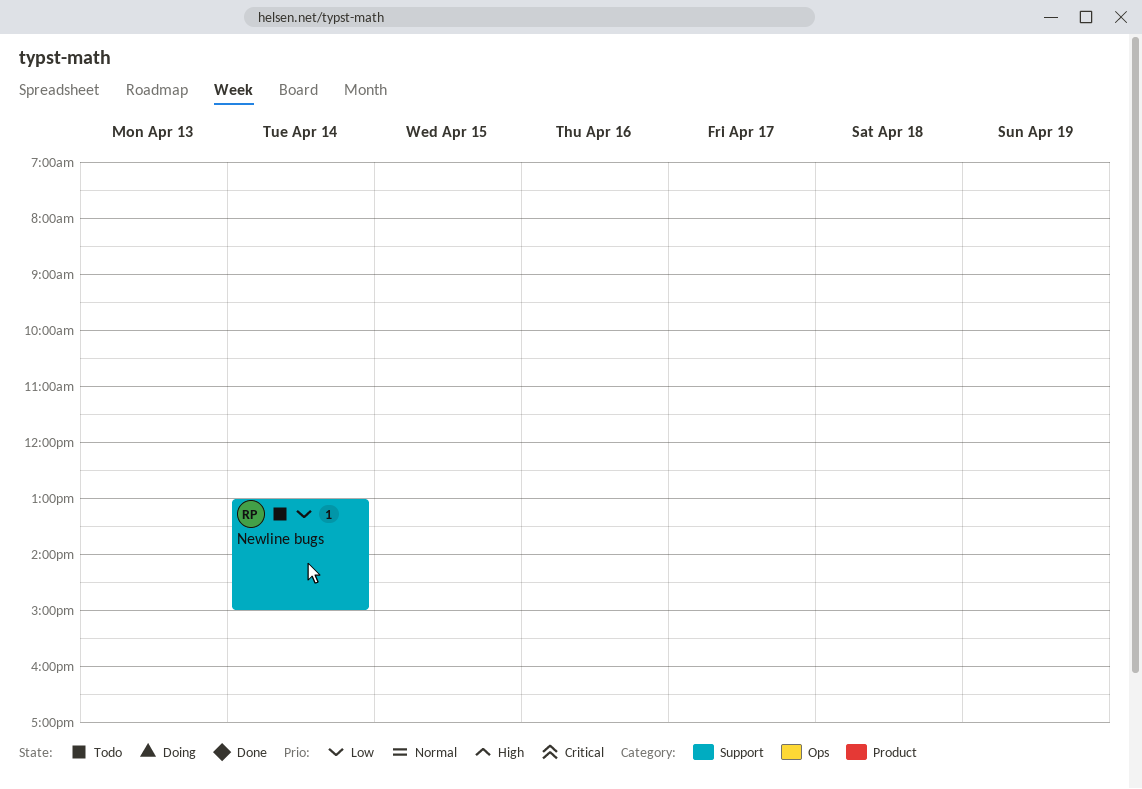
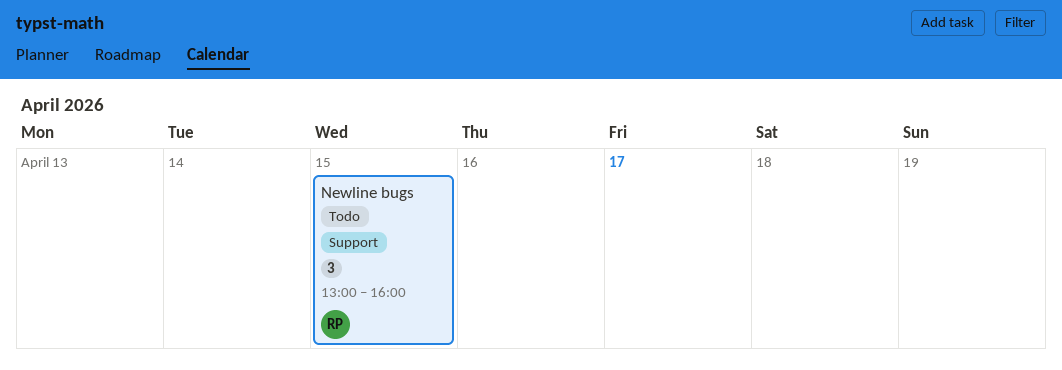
Newline bugs, estimate: 1 -> 3
Newline bugs, day: Apr 14 -> Apr 15
Newline bugs, ends: 15:00 -> 16:00

